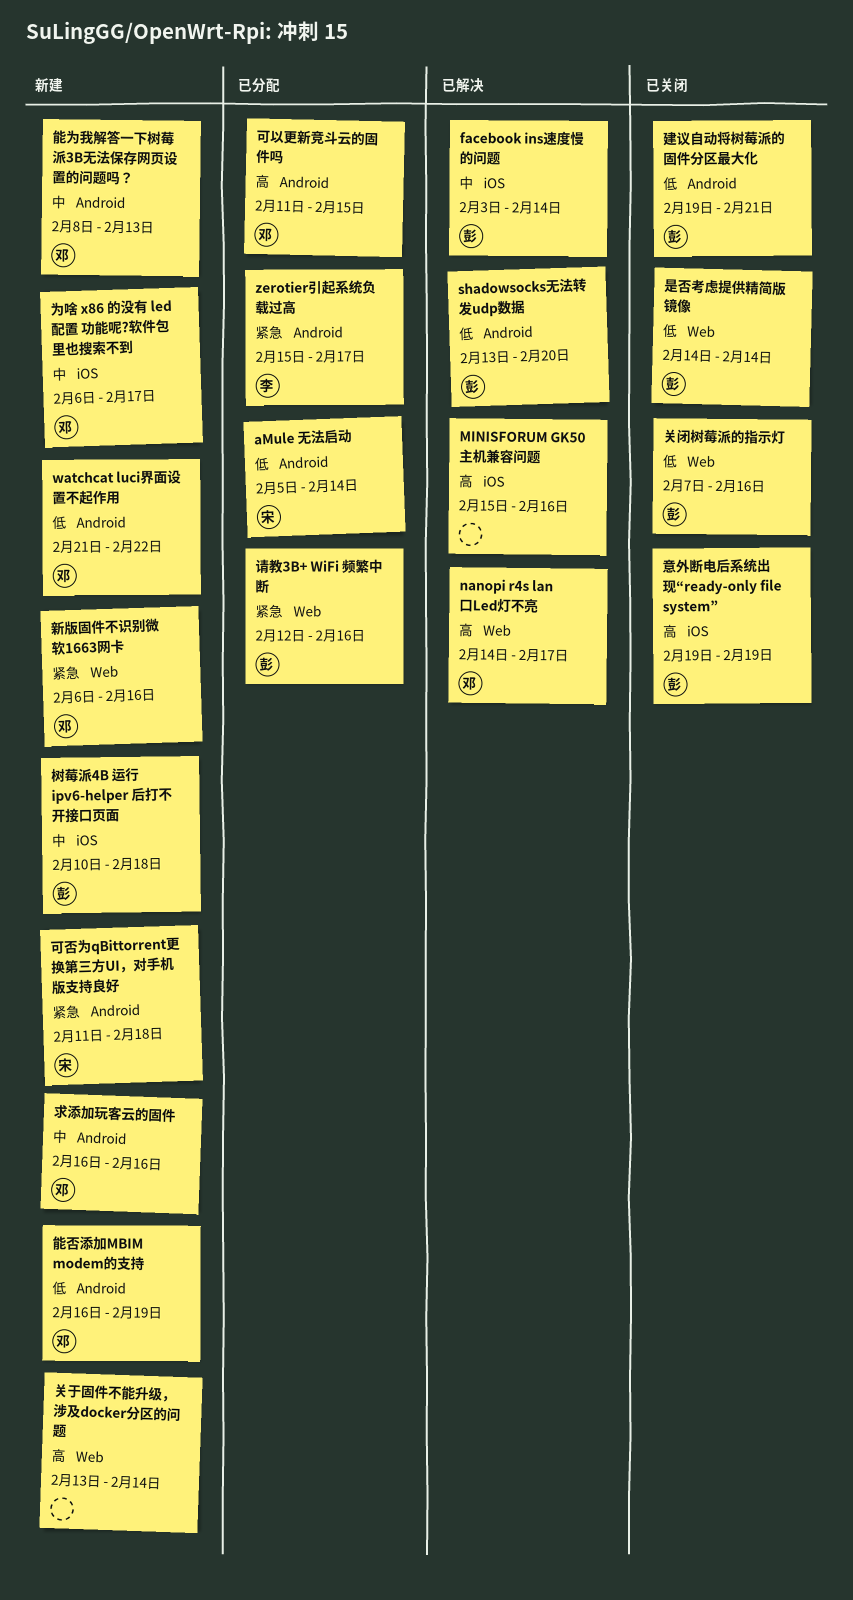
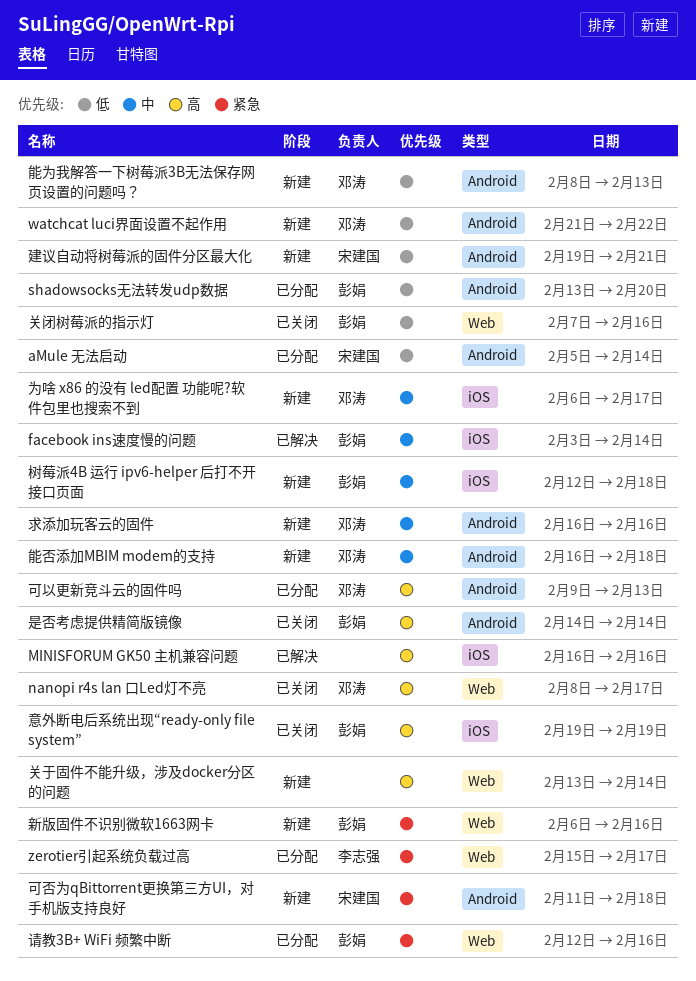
MINISFORUM GK50 主机兼容问题, start: Feb 15 -> Feb 16
nanopi r4s lan 口Led灯不亮, status: 已解决 -> 已关闭
nanopi r4s lan 口Led灯不亮, start: Feb 14 -> Feb 8
shadowsocks无法转发udp数据, status: 已解决 -> 已分配
zerotier引起系统负载过高, label: Android -> Web
可以更新竞斗云的固件吗, start: Feb 11 -> Feb 9
可以更新竞斗云的固件吗, due: Feb 15 -> Feb 13
建议自动将树莓派的固件分区最大化, status: 已关闭 -> 新建
建议自动将树莓派的固件分区最大化, owner: 彭娟 -> 宋建国
新版固件不识别微软1663网卡, owner: 邓涛 -> 彭娟
是否考虑提供精简版镜像, priority: 低 -> 高
是否考虑提供精简版镜像, label: Web -> Android
树莓派4B 运行 ipv6-helper 后打不开接口页面, start: Feb 10 -> Feb 12
能为我解答一下树莓派3B无法保存网页设置的问题吗？, priority: 中 -> 低
能否添加MBIM modem的支持, priority: 低 -> 中
能否添加MBIM modem的支持, due: Feb 19 -> Feb 18

